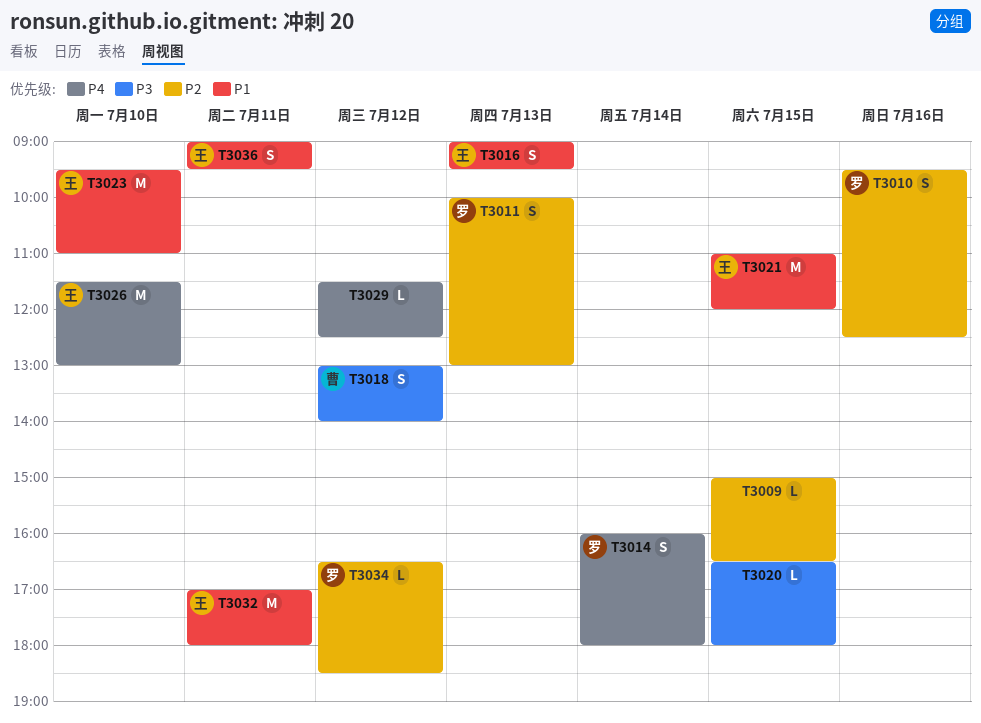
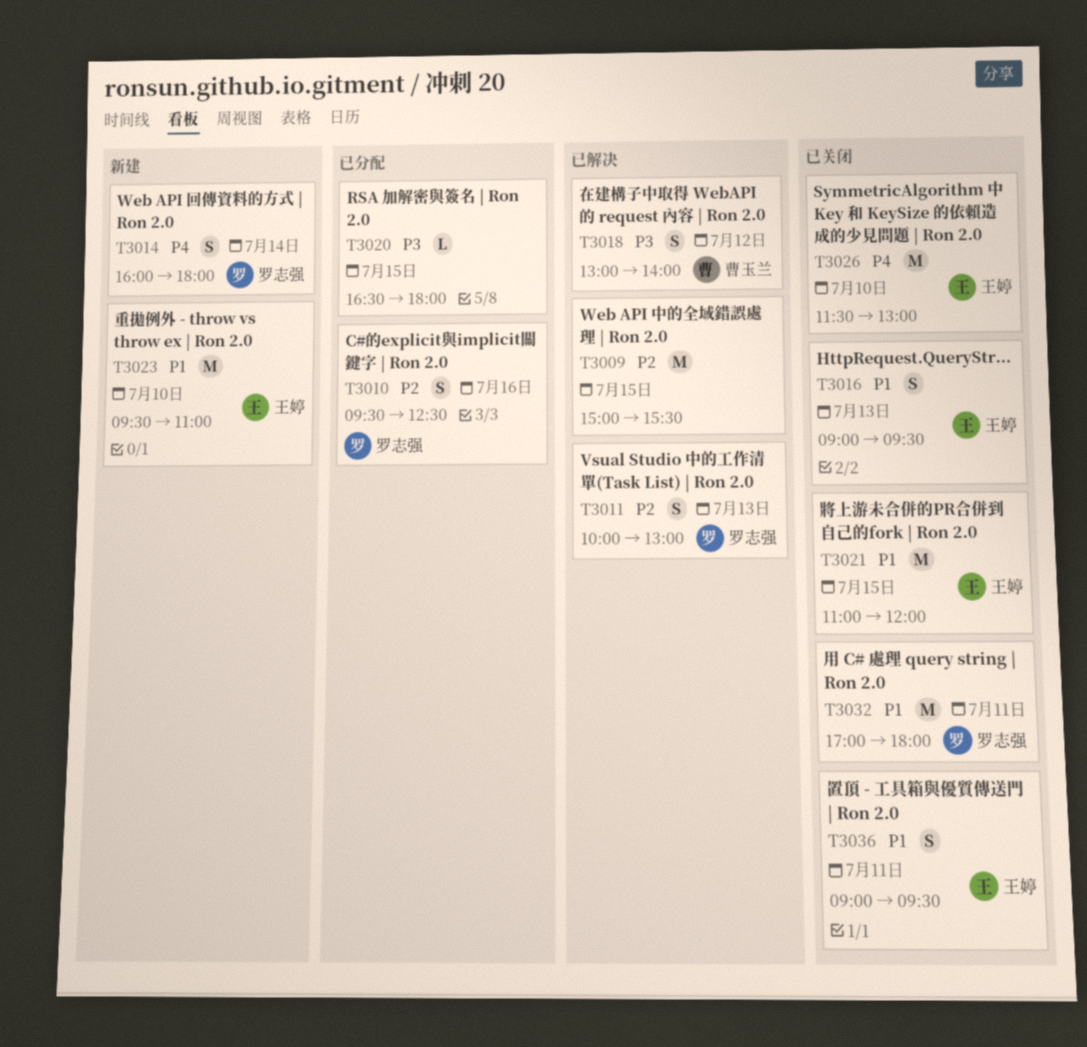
T3009, estimate: L -> M
T3009, ends: 16:30 -> 15:30
T3029: present -> none
T3032, owner: 王婷 -> 罗志强
T3034: present -> none

